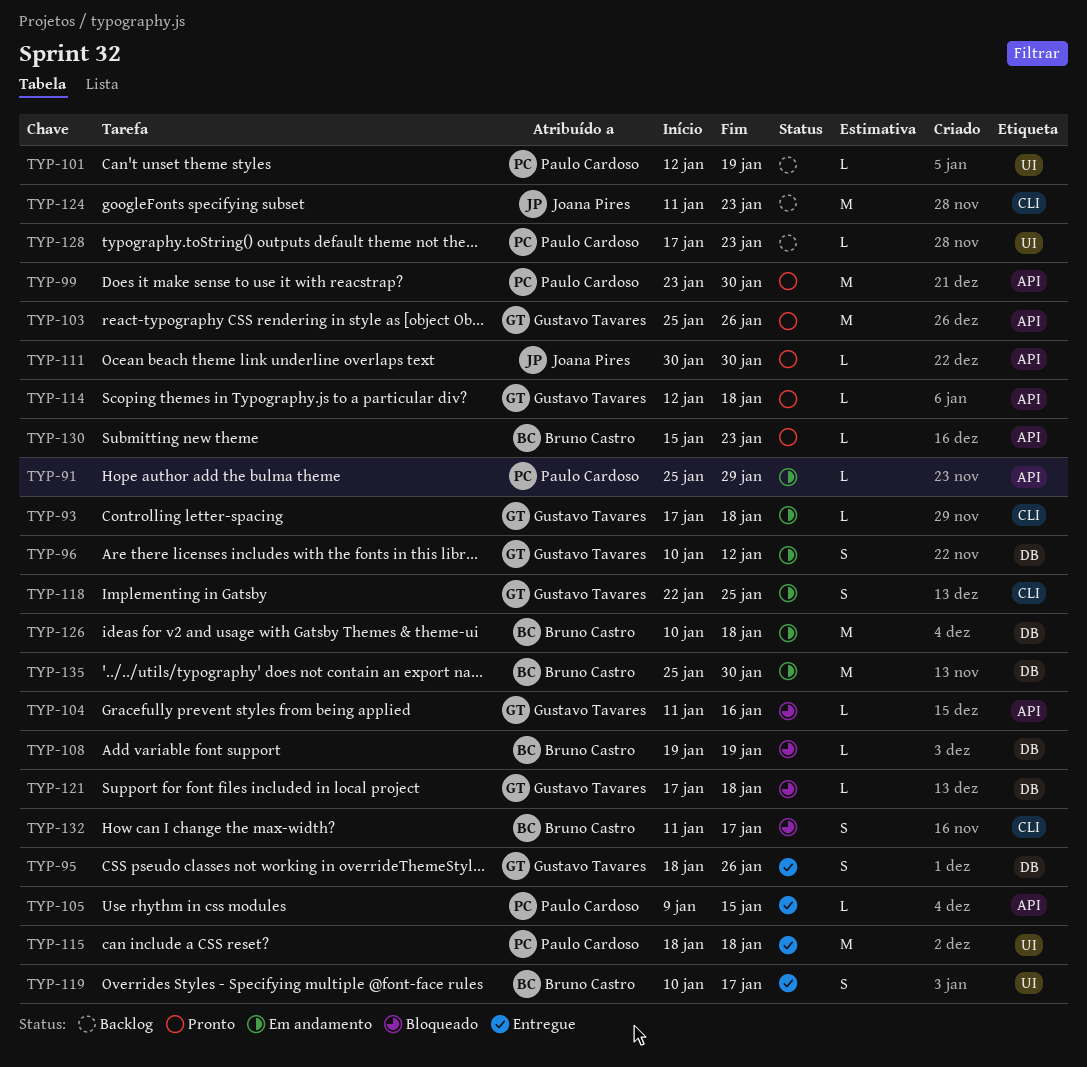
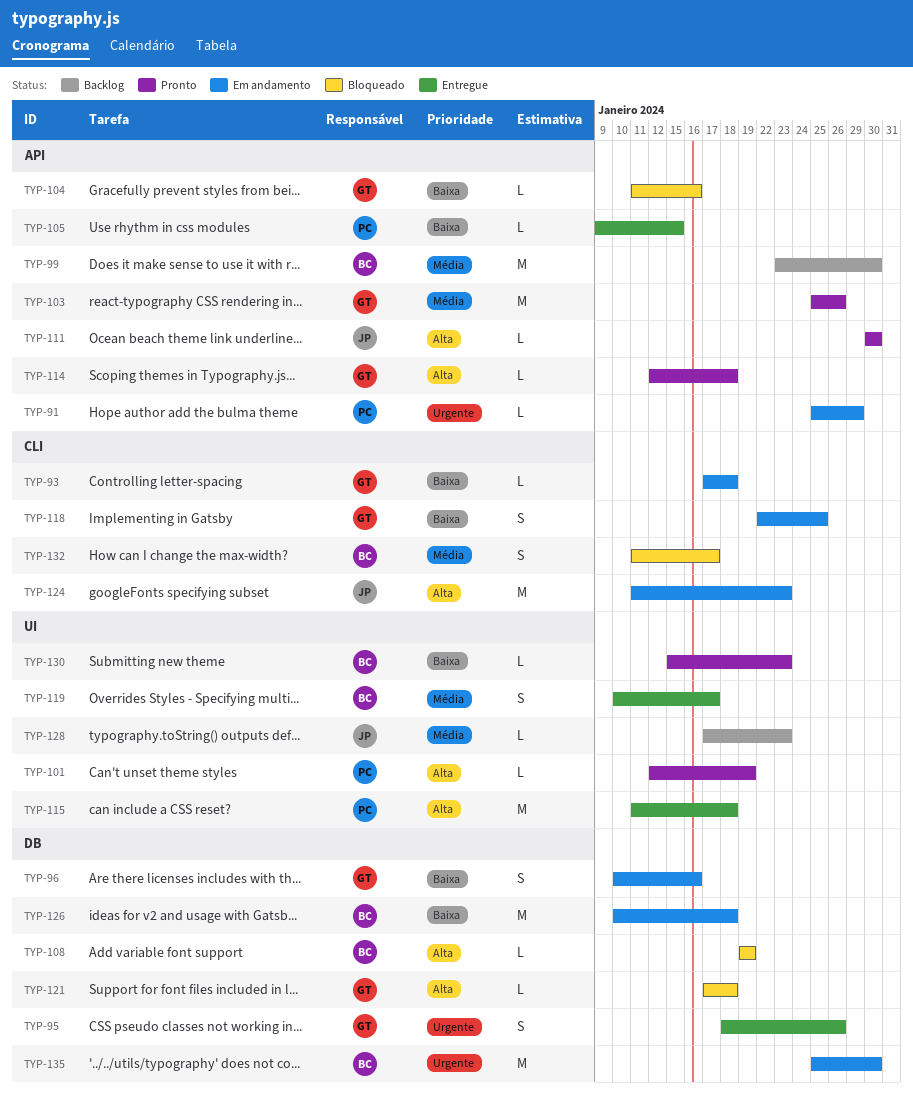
TYP-96, due: Jan 12 -> Jan 16
TYP-99, status: Pronto -> Backlog
TYP-99, owner: Paulo Cardoso -> Bruno Castro
TYP-101, status: Backlog -> Pronto
TYP-115, start: Jan 18 -> Jan 11
TYP-124, status: Backlog -> Em andamento
TYP-128, owner: Paulo Cardoso -> Joana Pires
TYP-130, label: API -> UI

